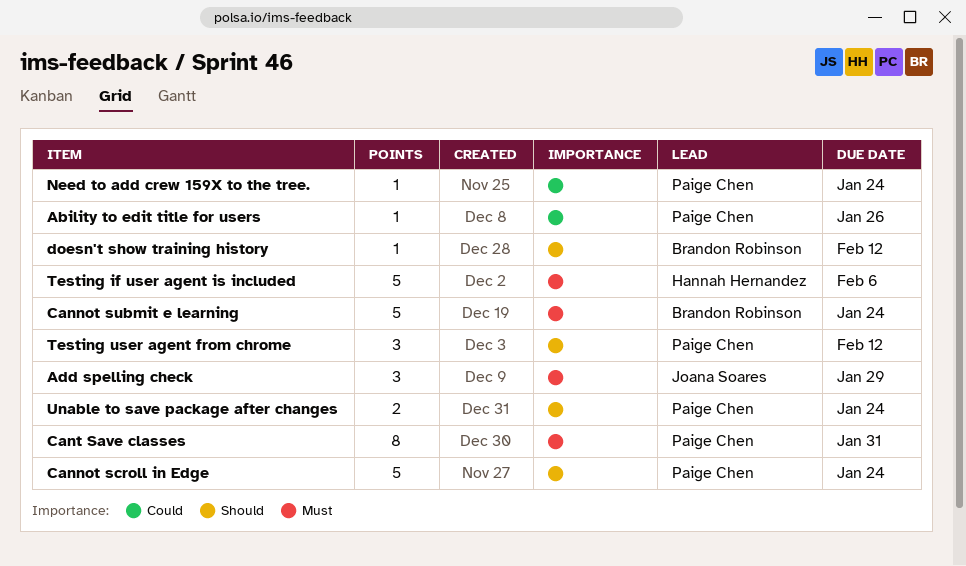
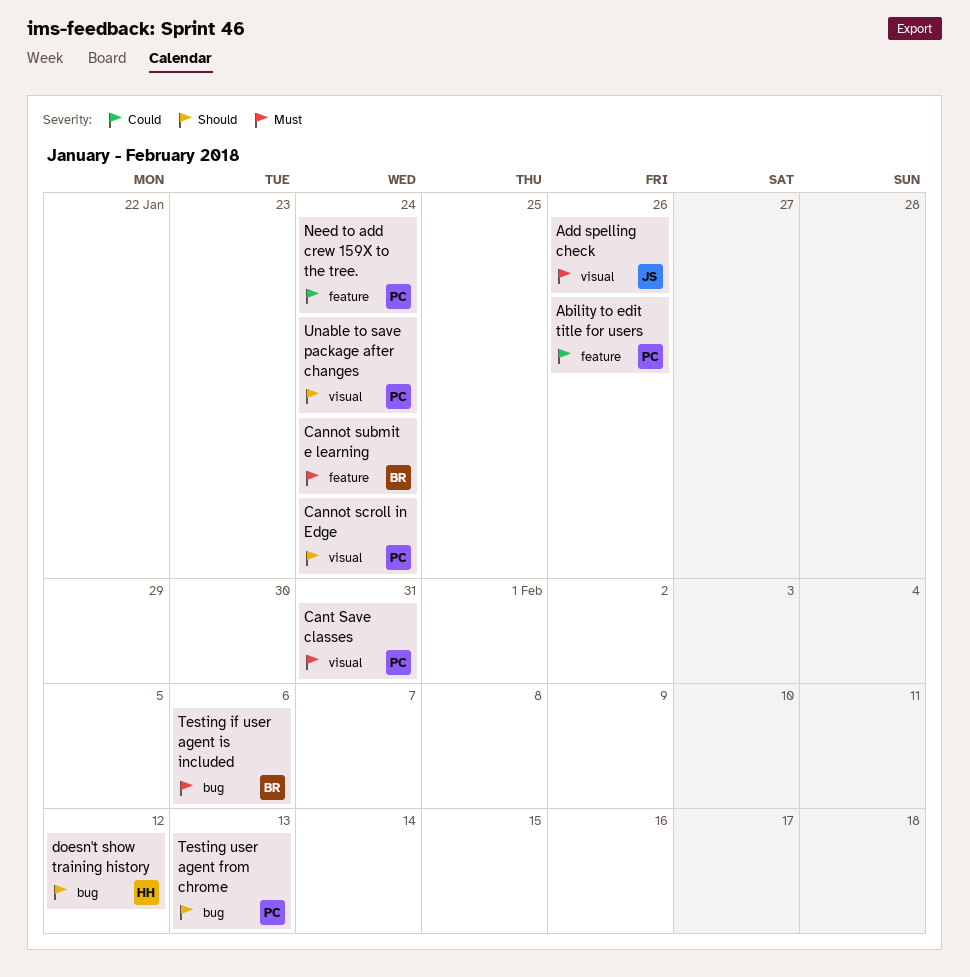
Add spelling check, due: Jan 29 -> Jan 26
doesn't show training history, owner: Brandon Robinson -> Hannah Hernandez
Testing if user agent is included, owner: Hannah Hernandez -> Brandon Robinson
Testing user agent from chrome, due: Feb 12 -> Feb 13

